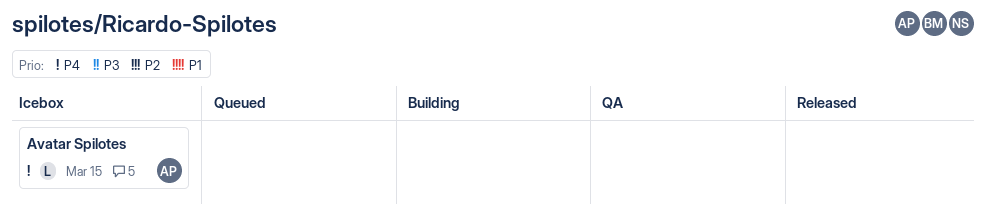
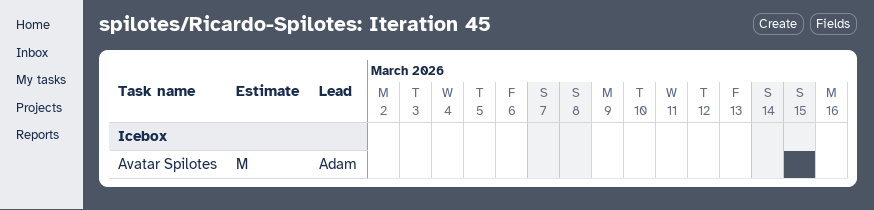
Avatar Spilotes, estimate: L -> M

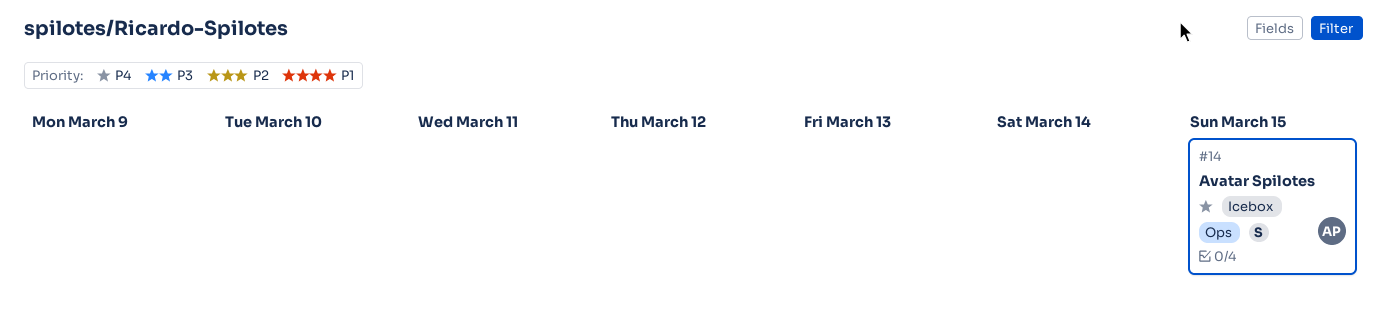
Avatar Spilotes, estimate: M -> S

